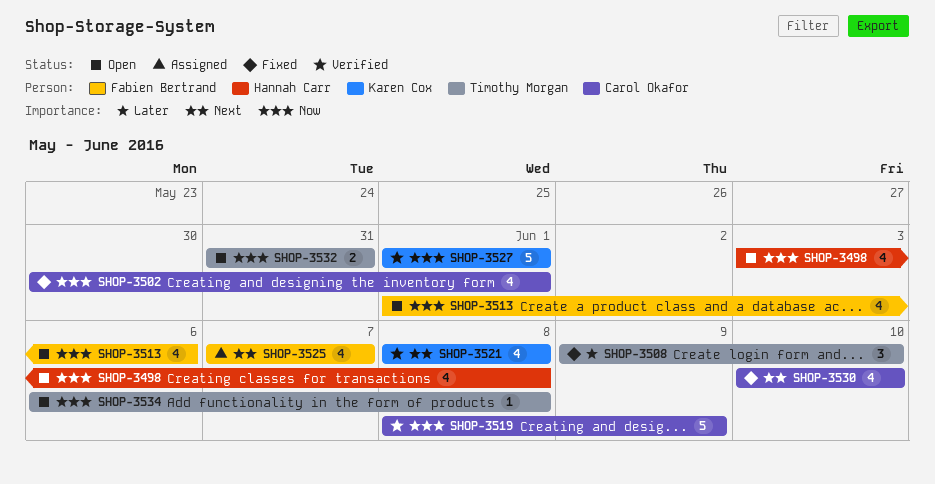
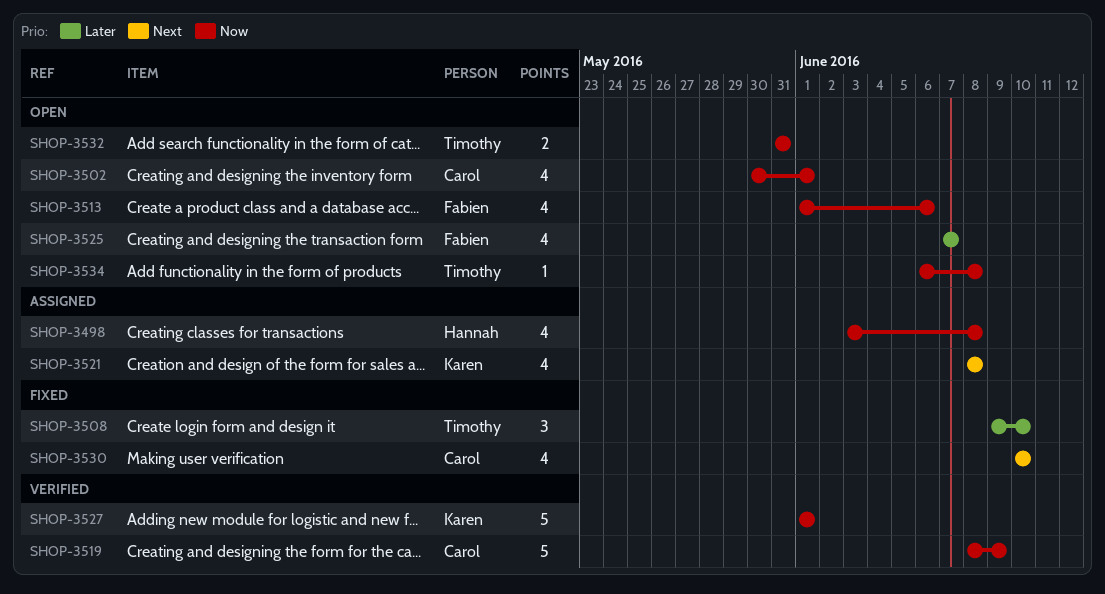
SHOP-3498, status: Open -> Assigned
SHOP-3502, status: Fixed -> Open
SHOP-3521, status: Verified -> Assigned
SHOP-3525, status: Assigned -> Open
SHOP-3525, priority: Next -> Later

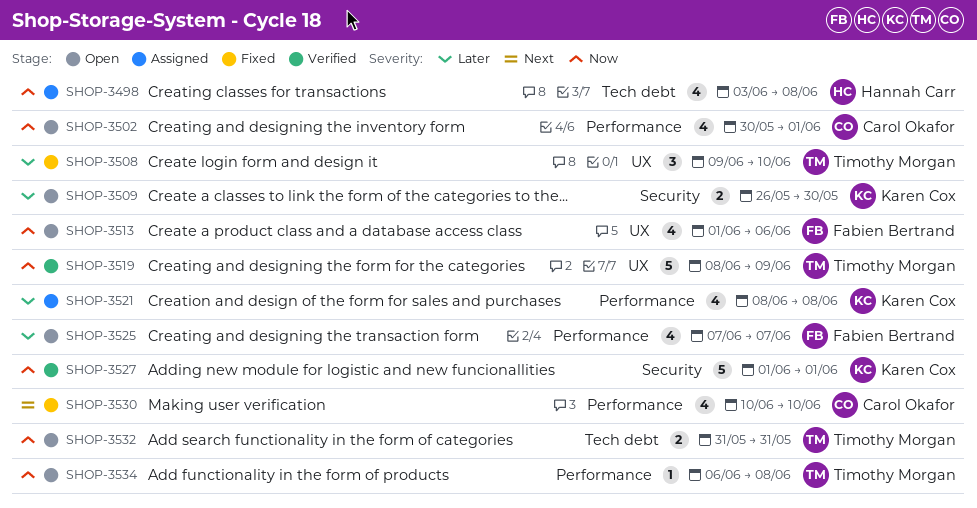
SHOP-3509: none -> present
SHOP-3519, owner: Carol Okafor -> Timothy Morgan
SHOP-3521, priority: Next -> Later

